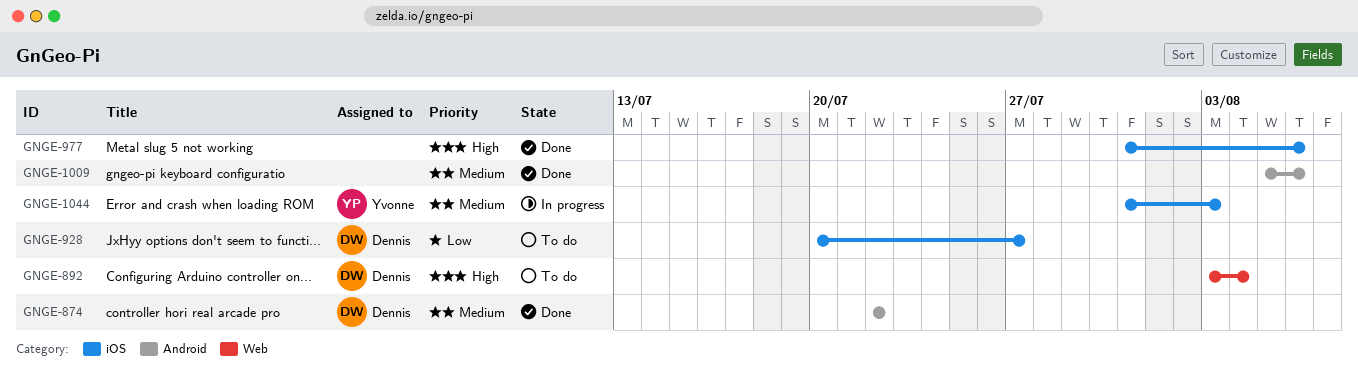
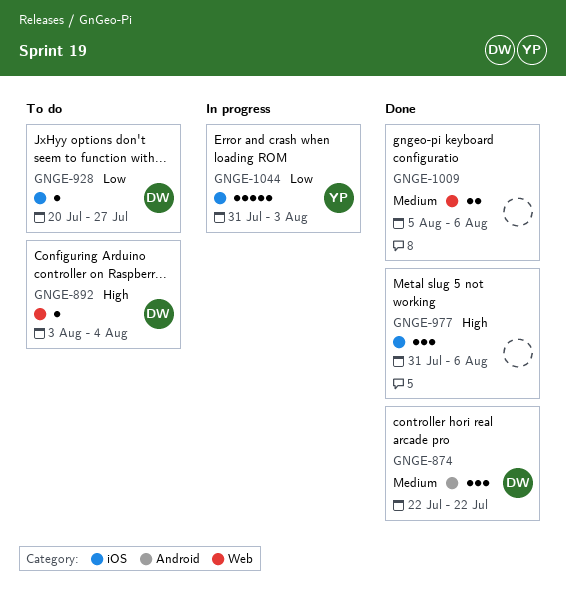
GNGE-1009, label: Android -> Web
GNGE-1044, priority: Medium -> Low

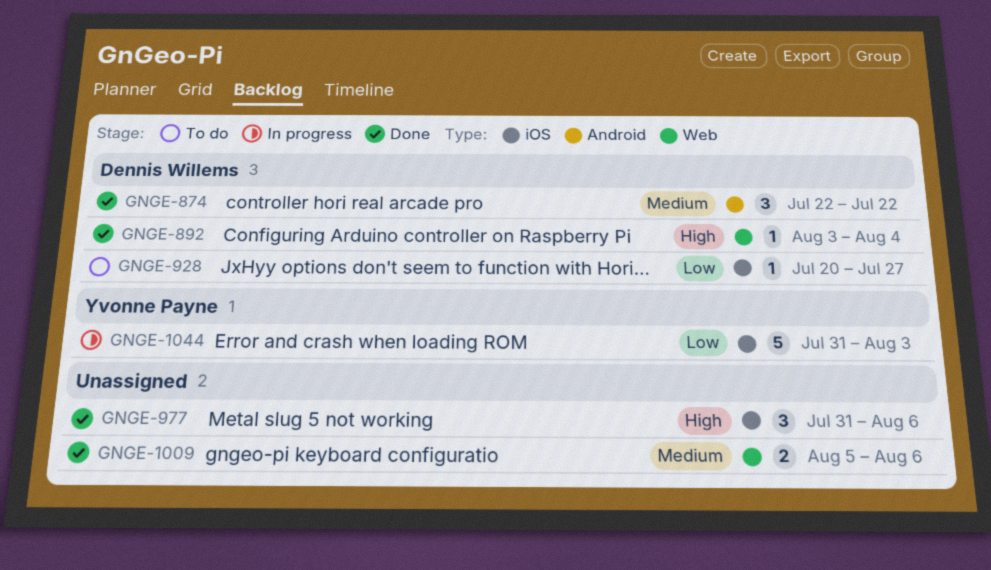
GNGE-892, status: To do -> Done

